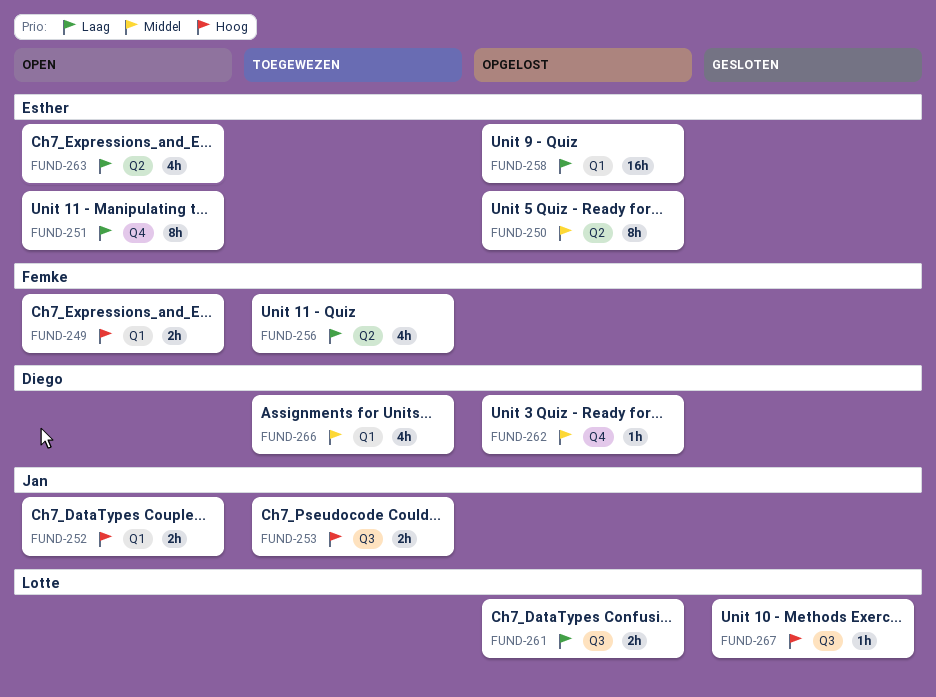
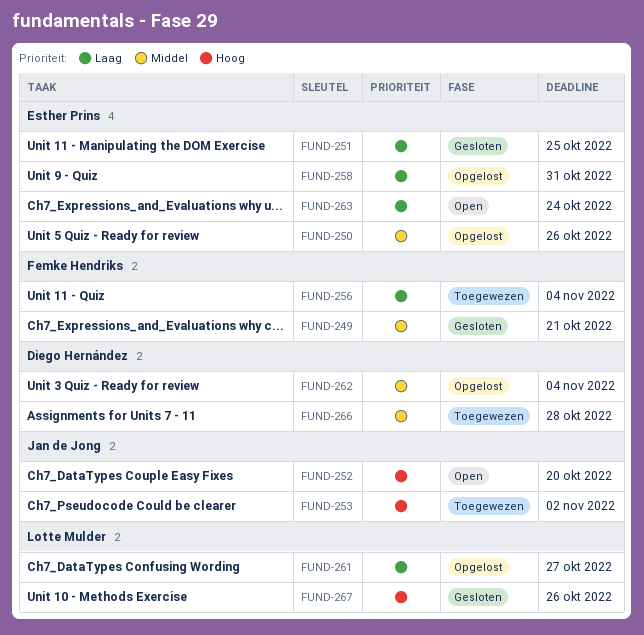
FUND-249, status: Open -> Gesloten
FUND-249, priority: Hoog -> Middel
FUND-251, status: Open -> Gesloten

